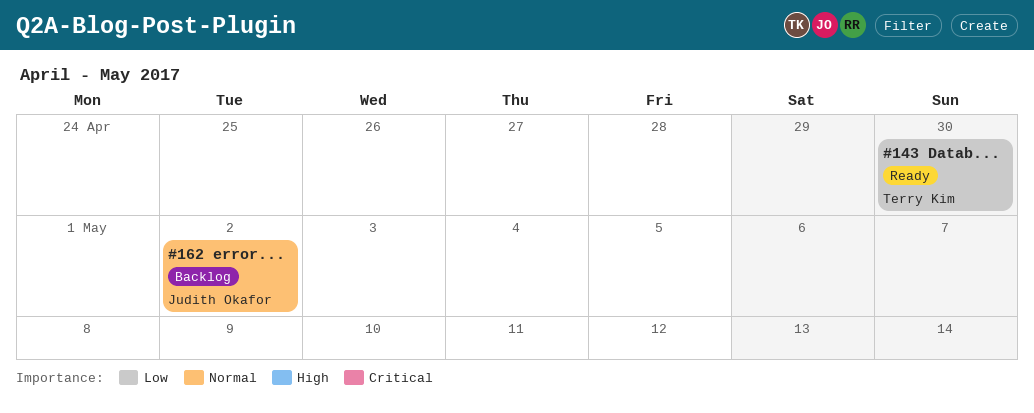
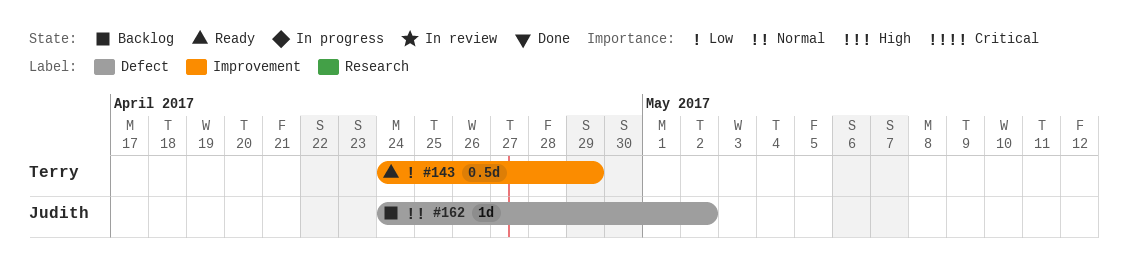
#143, due: Apr 30 -> Apr 29

